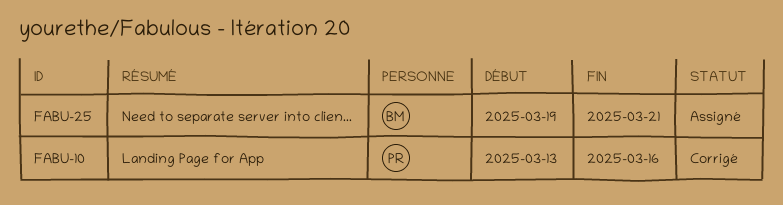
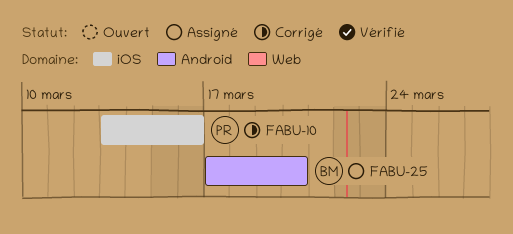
FABU-25, start: Mar 19 -> Mar 17
FABU-25, due: Mar 21 -> Mar 20

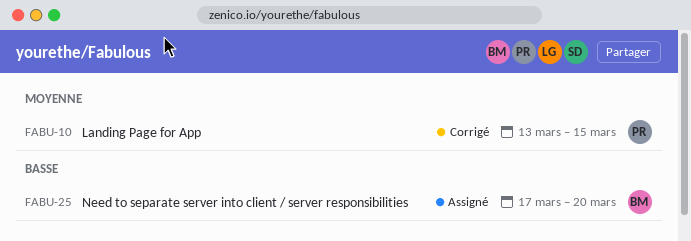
FABU-10, due: Mar 16 -> Mar 15

